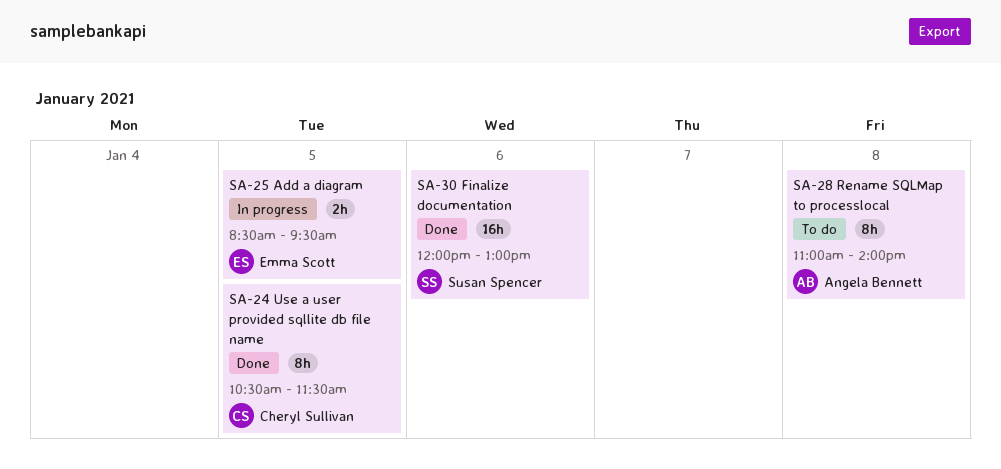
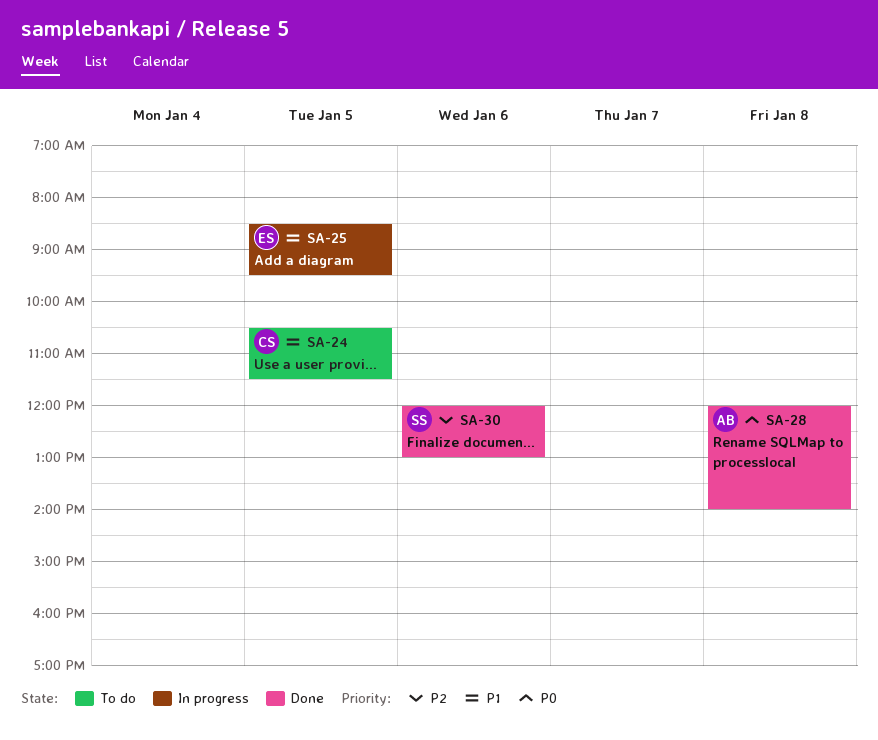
SA-24, status: Done -> To do
SA-28, status: To do -> Done
SA-28, begins: 11:00 -> 12:00

